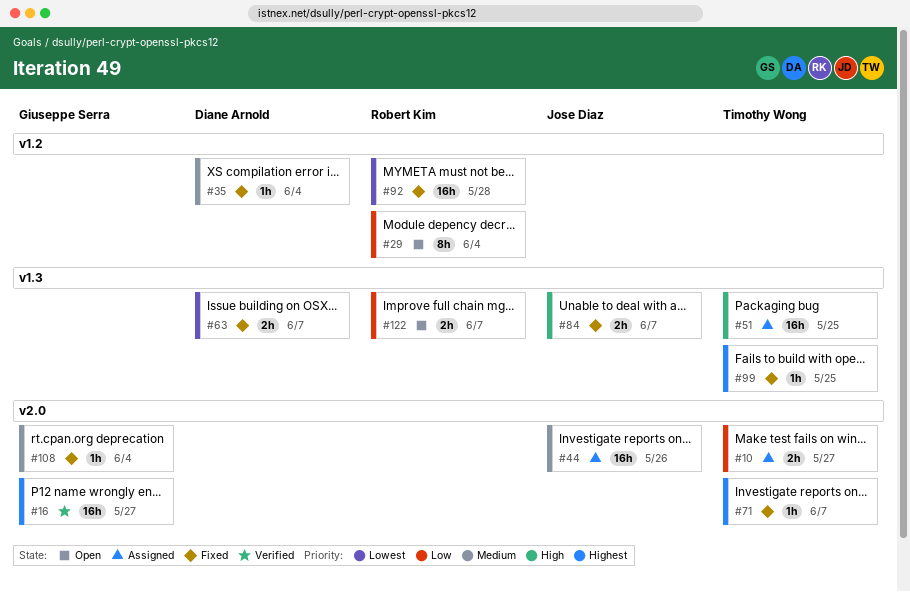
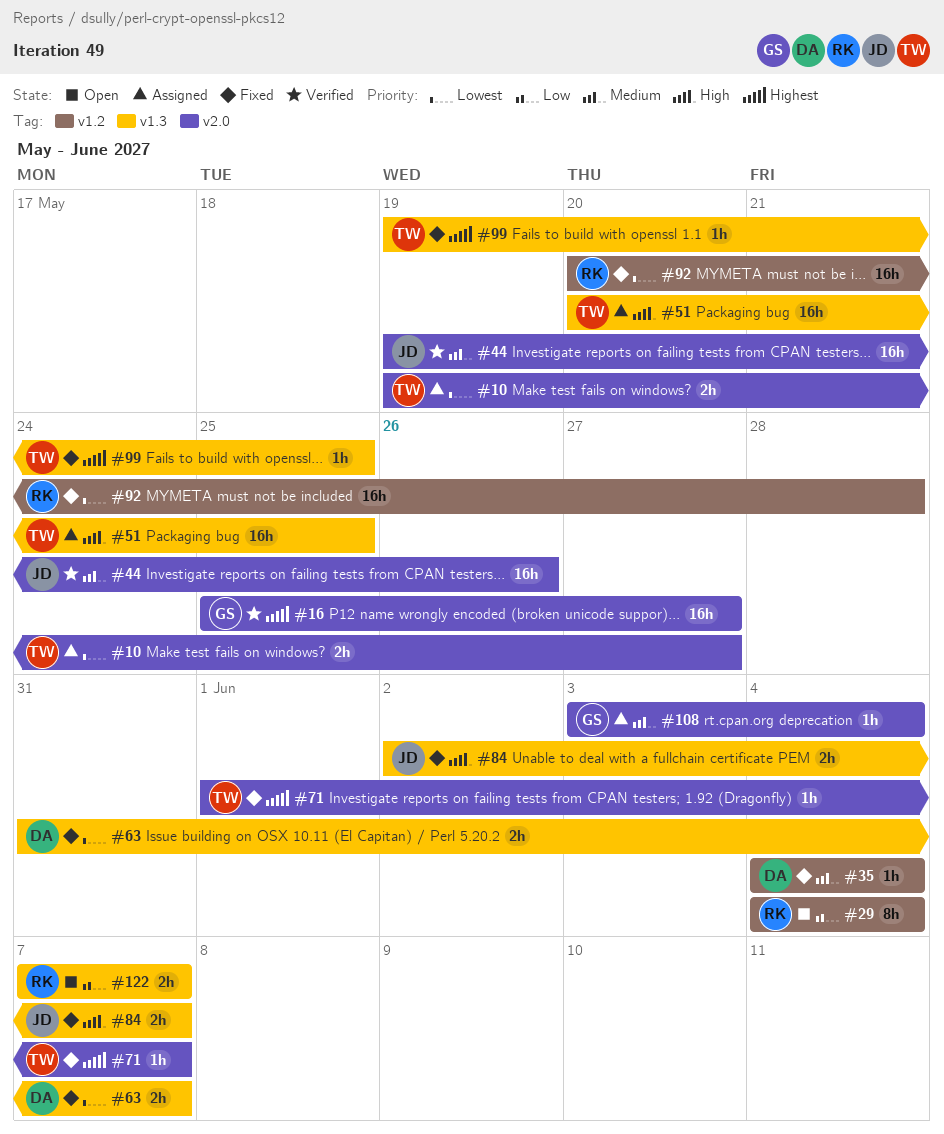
#10, priority: Low -> Lowest
#44, status: Assigned -> Verified
#108, status: Fixed -> Assigned

